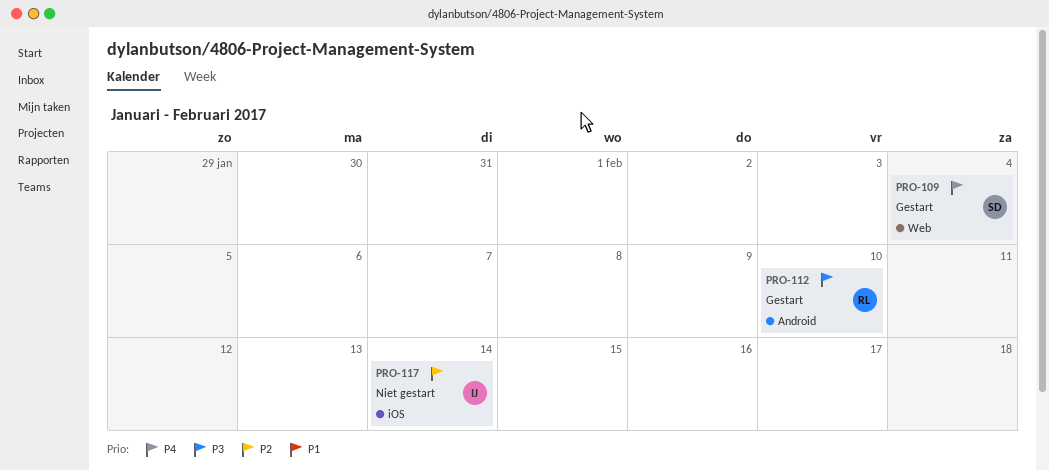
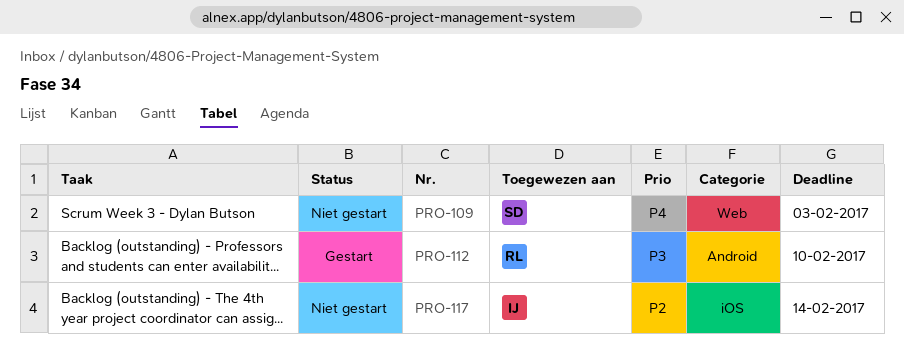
PRO-109, status: Gestart -> Niet gestart
PRO-109, due: Feb 4 -> Feb 3

